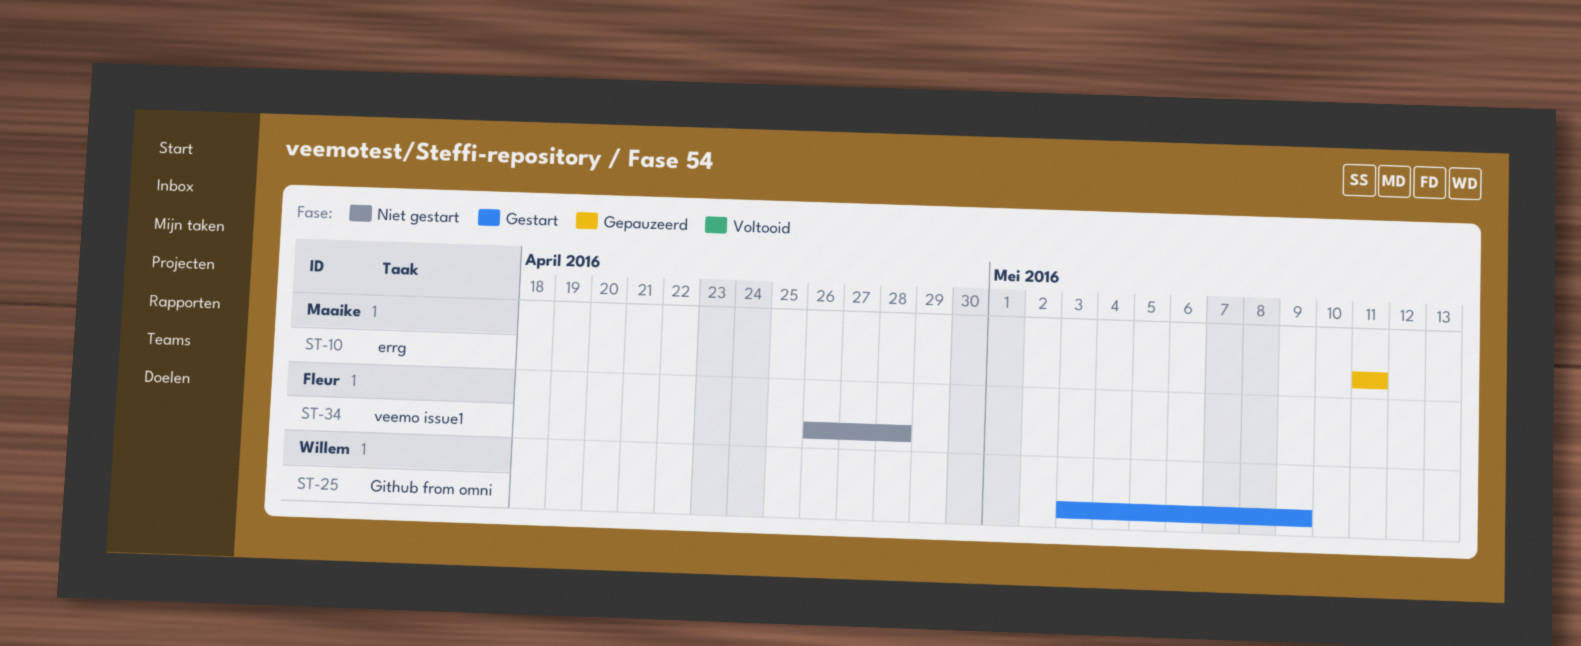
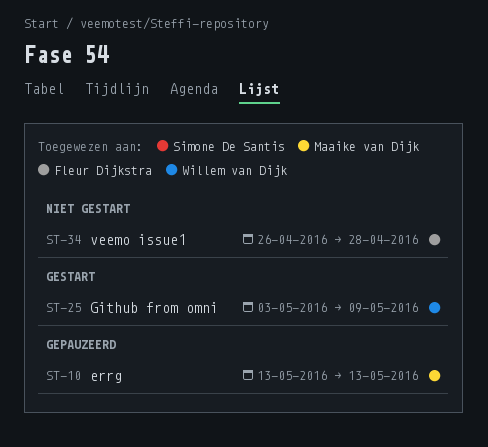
ST-10, start: May 11 -> May 13
ST-10, due: May 11 -> May 13

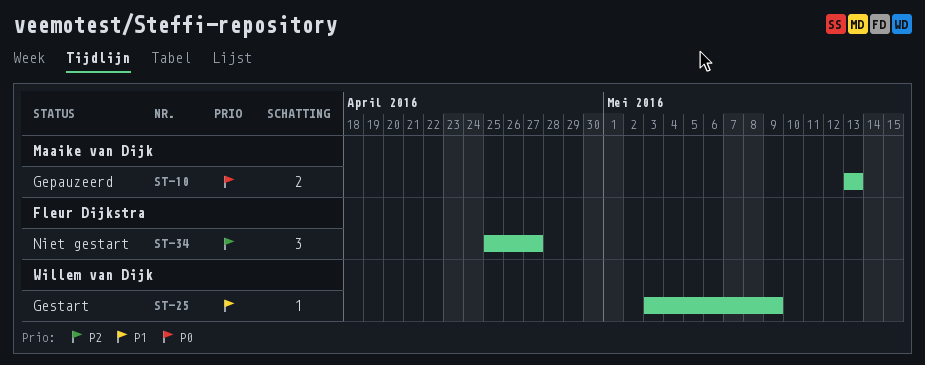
ST-34, start: Apr 26 -> Apr 25
ST-34, due: Apr 28 -> Apr 27

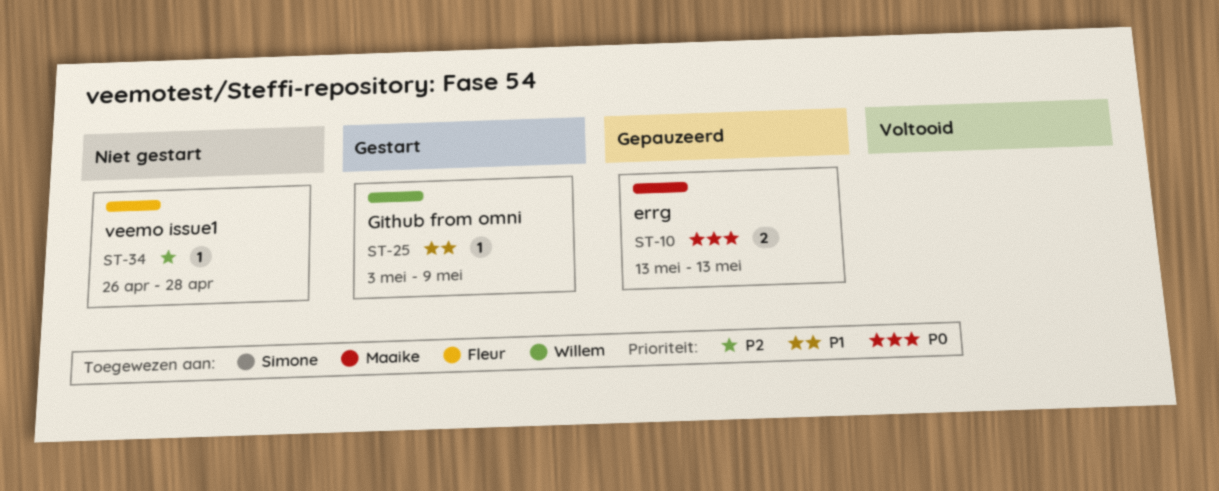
ST-34, estimate: 3 -> 1
ST-34, start: Apr 25 -> Apr 26
ST-34, due: Apr 27 -> Apr 28

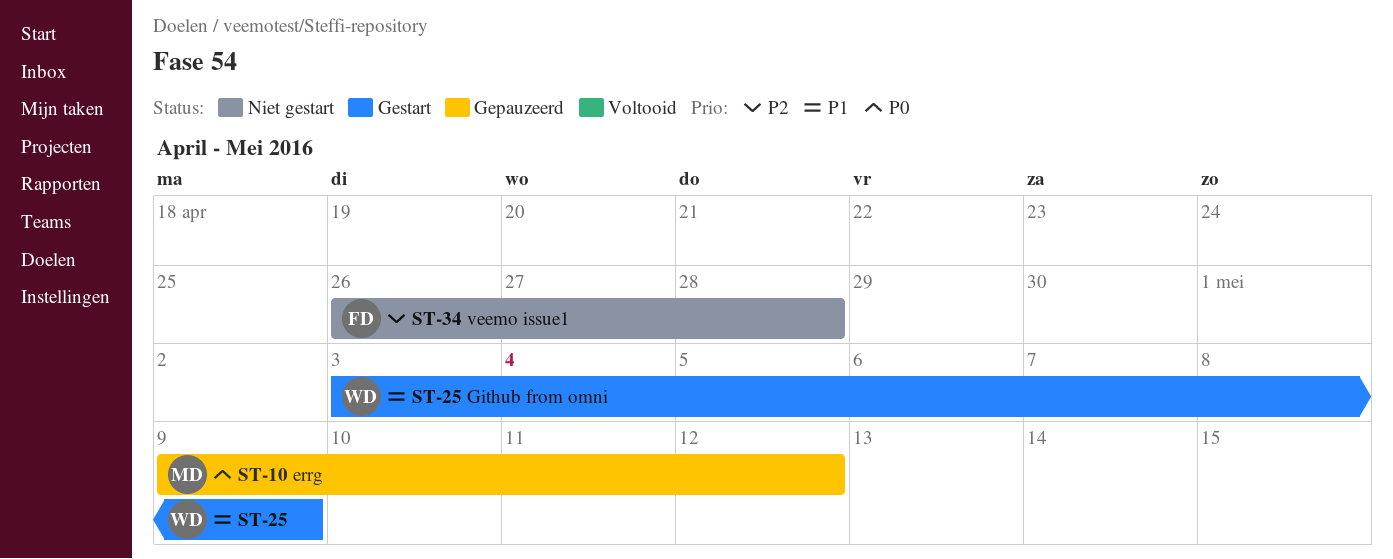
ST-10, start: May 13 -> May 9
ST-10, due: May 13 -> May 12

